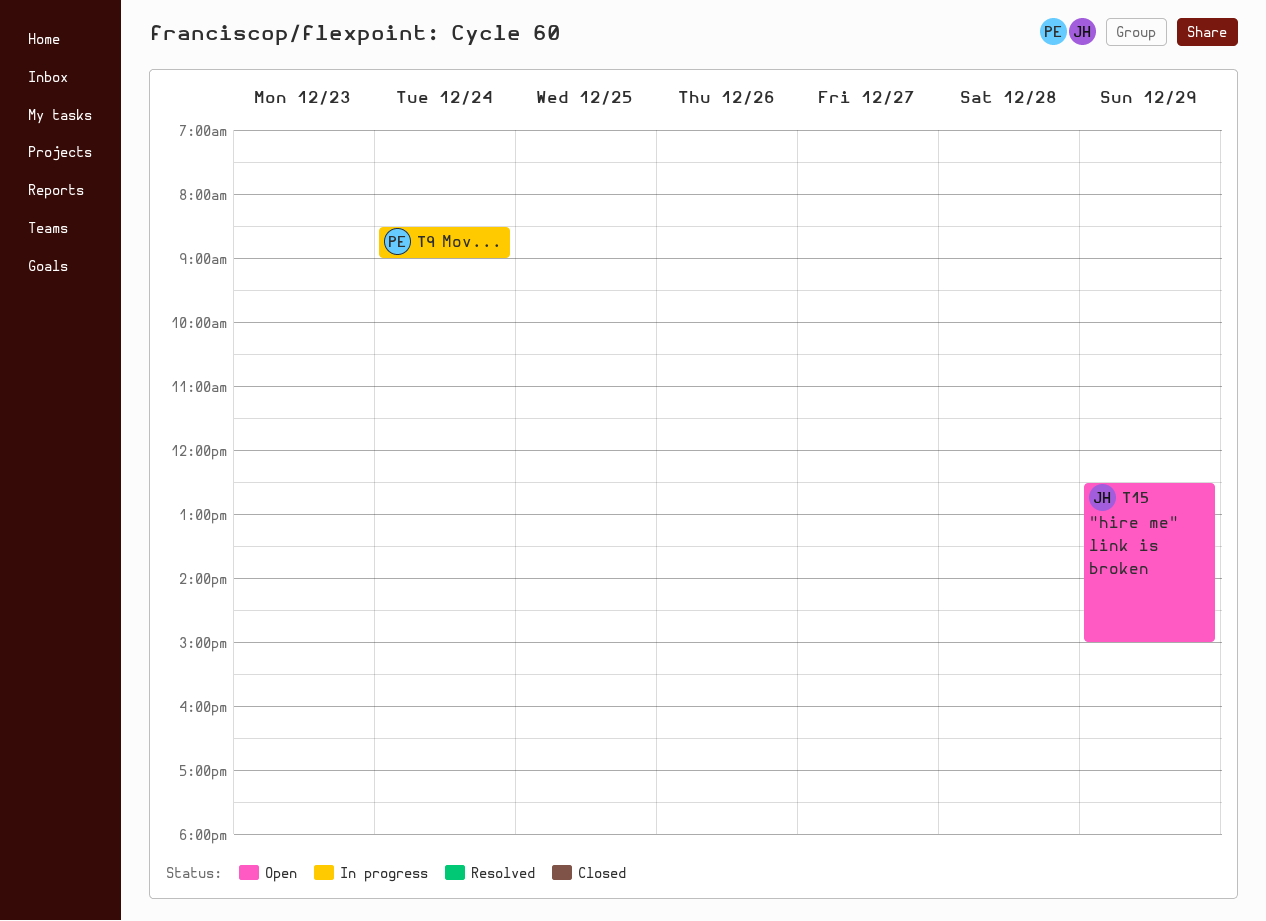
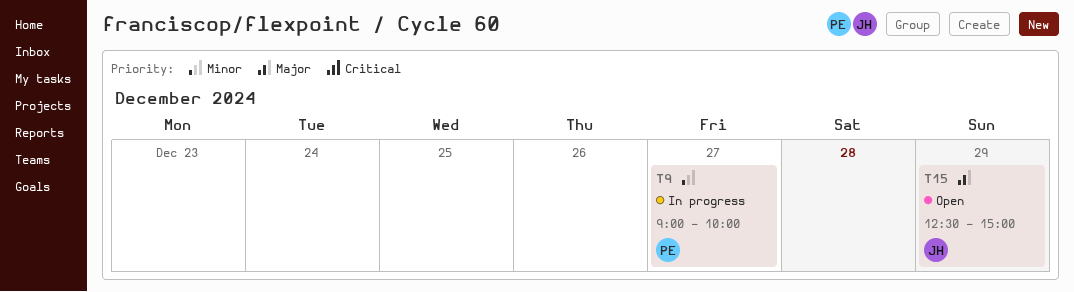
T9, day: Dec 24 -> Dec 27
T9, begins: 08:30 -> 09:00
T9, ends: 09:00 -> 10:00

